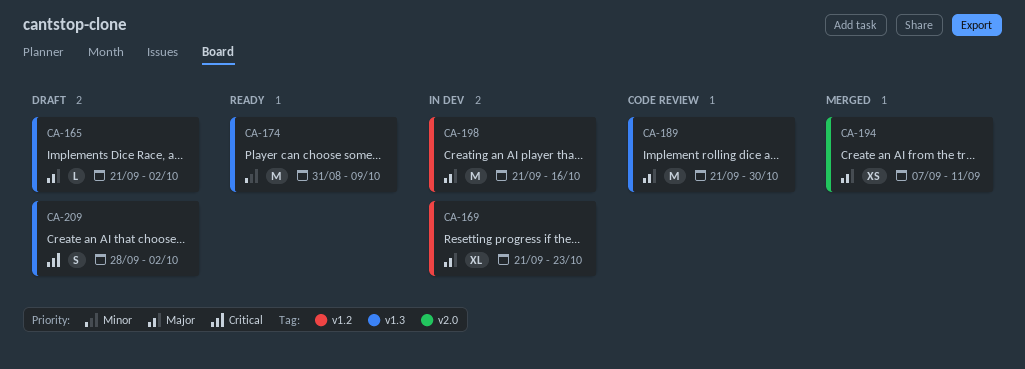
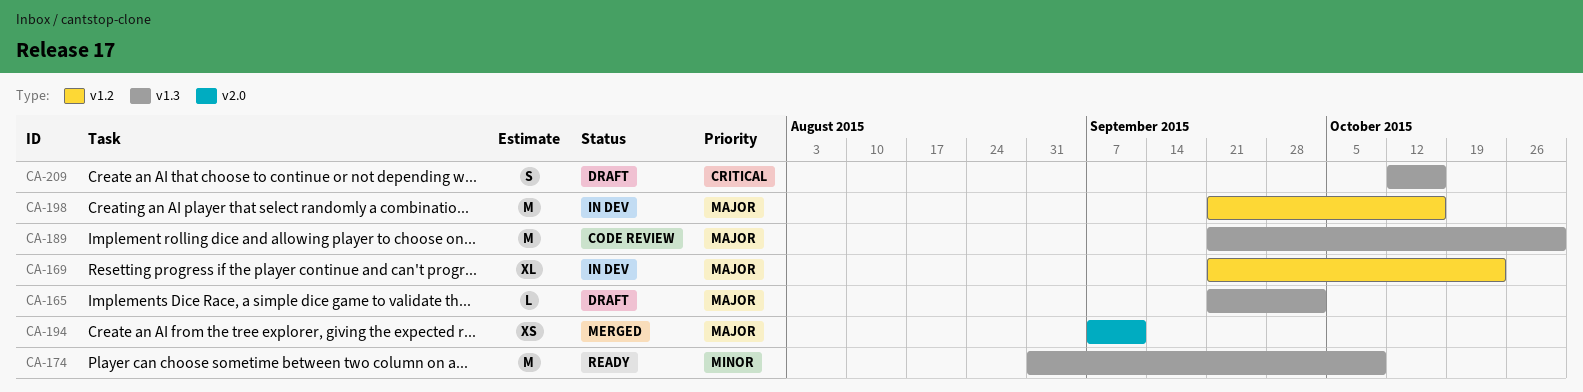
CA-209, start: Sep 28 -> Oct 12
CA-209, due: Oct 2 -> Oct 16

